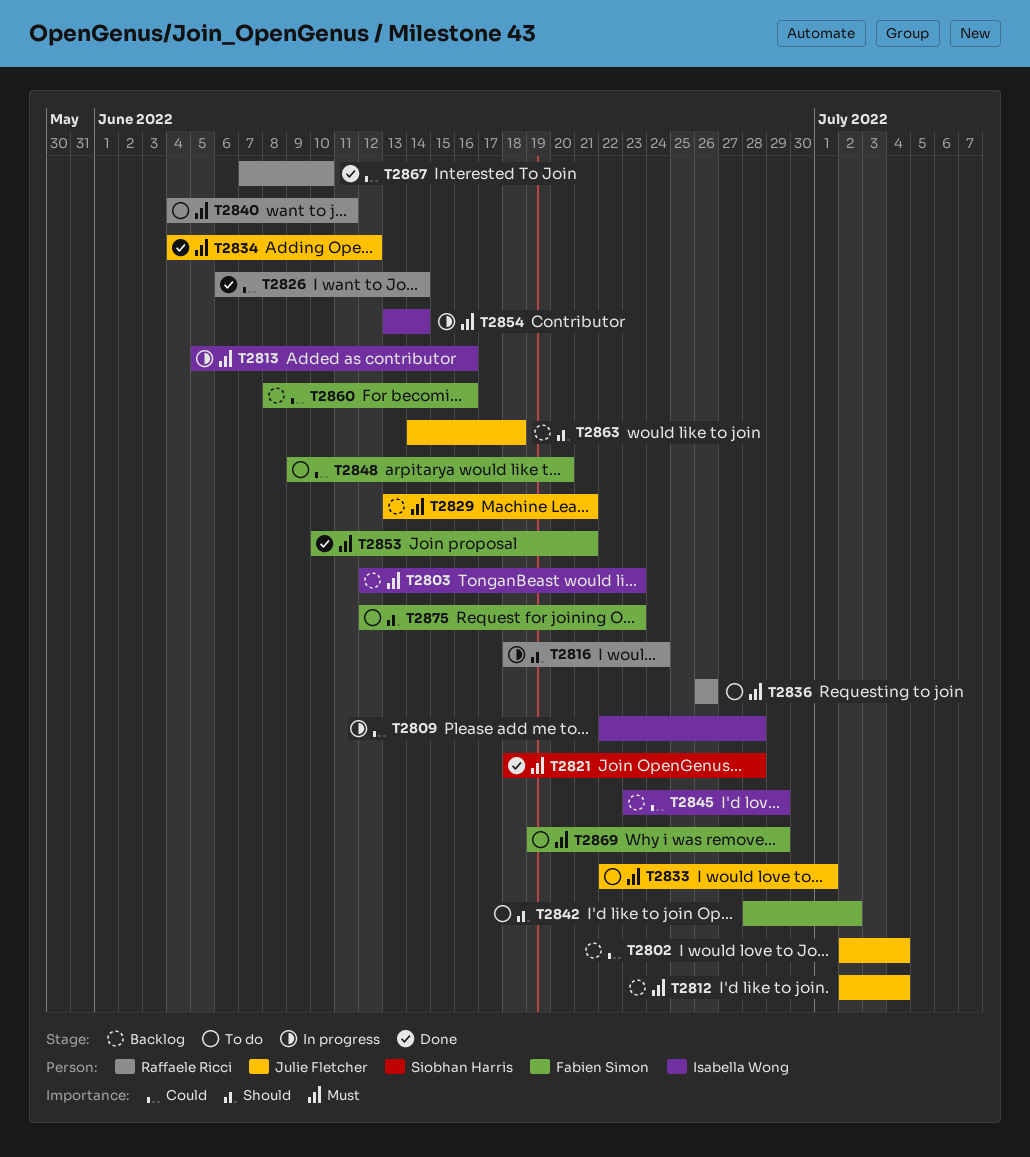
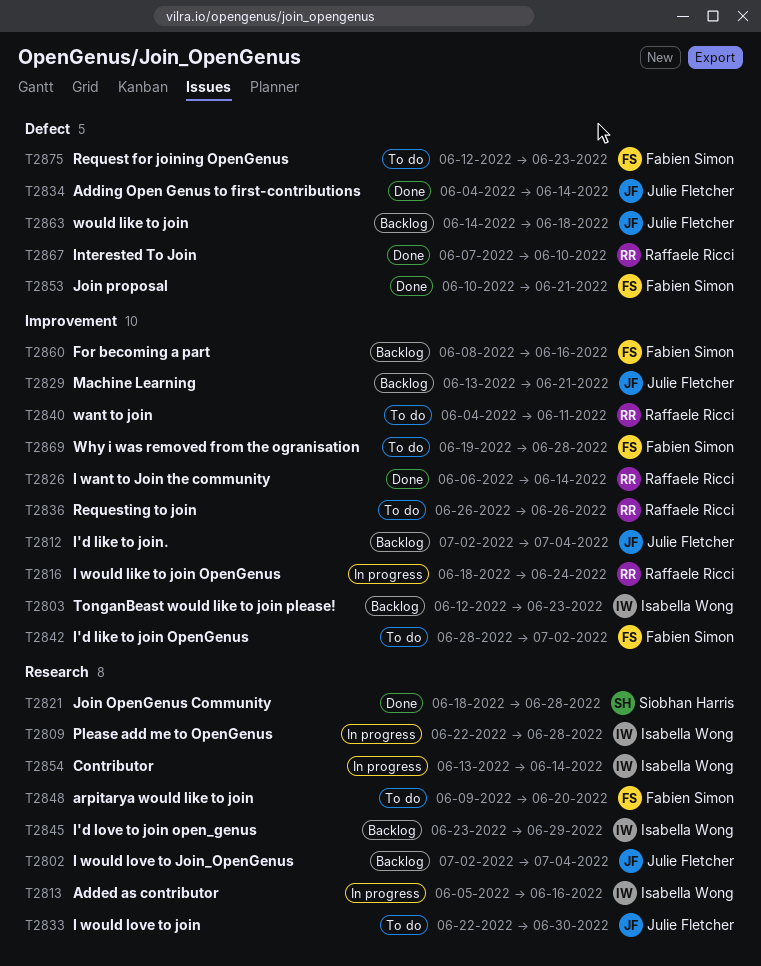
T2833, due: Jul 1 -> Jun 30
T2834, due: Jun 12 -> Jun 14
T2869, due: Jun 29 -> Jun 28

